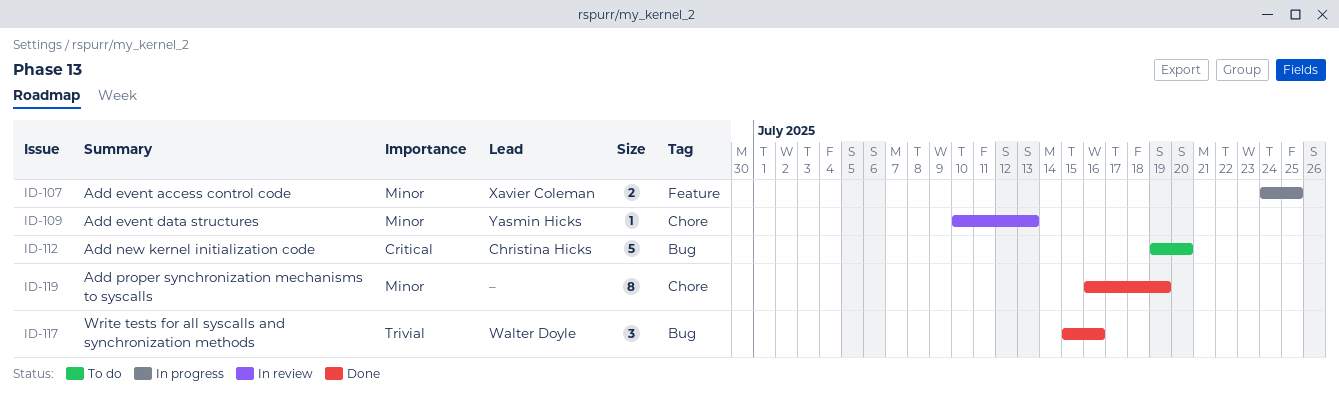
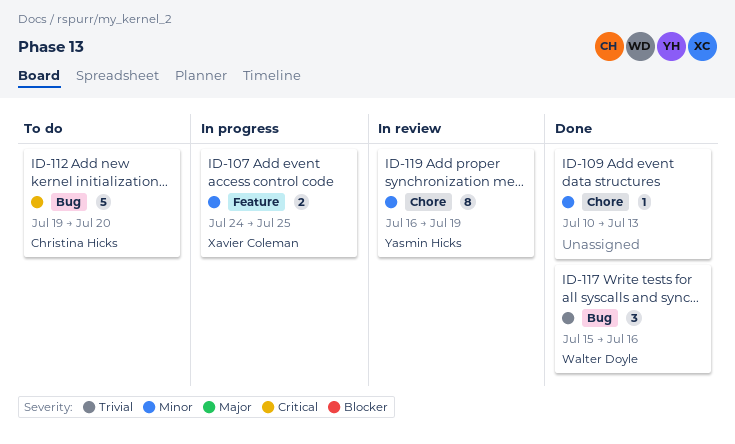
ID-109, status: In review -> Done
ID-109, owner: Yasmin Hicks -> none
ID-119, status: Done -> In review
ID-119, owner: none -> Yasmin Hicks

